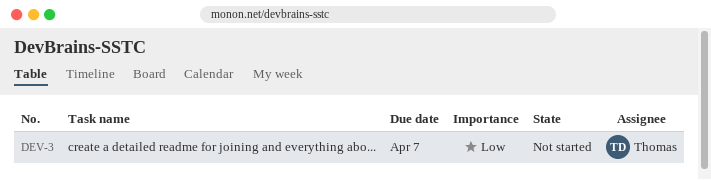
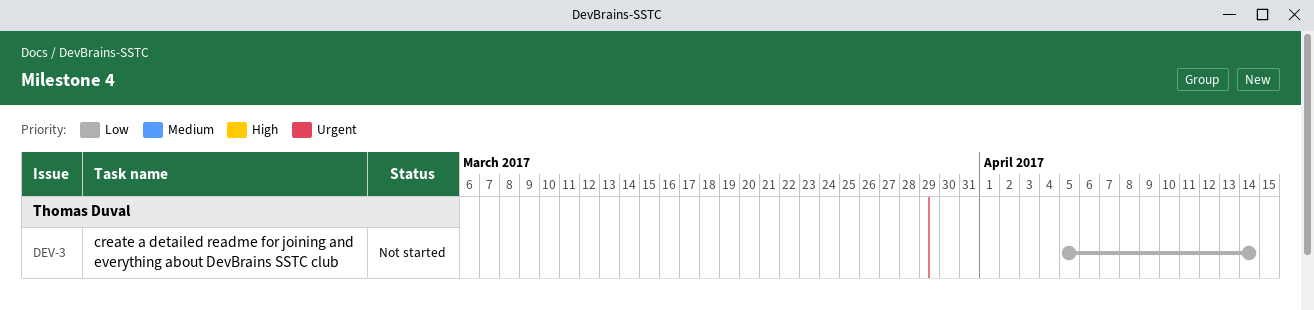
DEV-3, due: Apr 7 -> Apr 14

